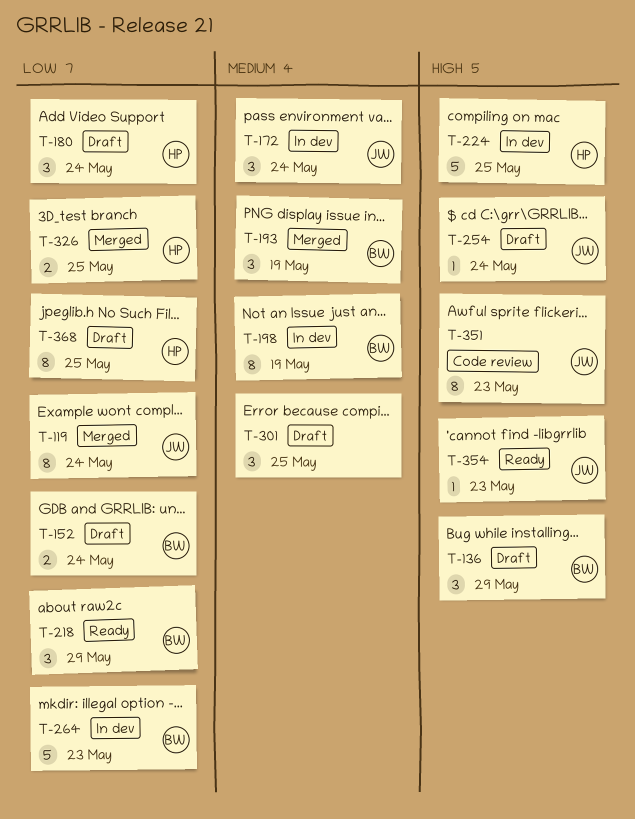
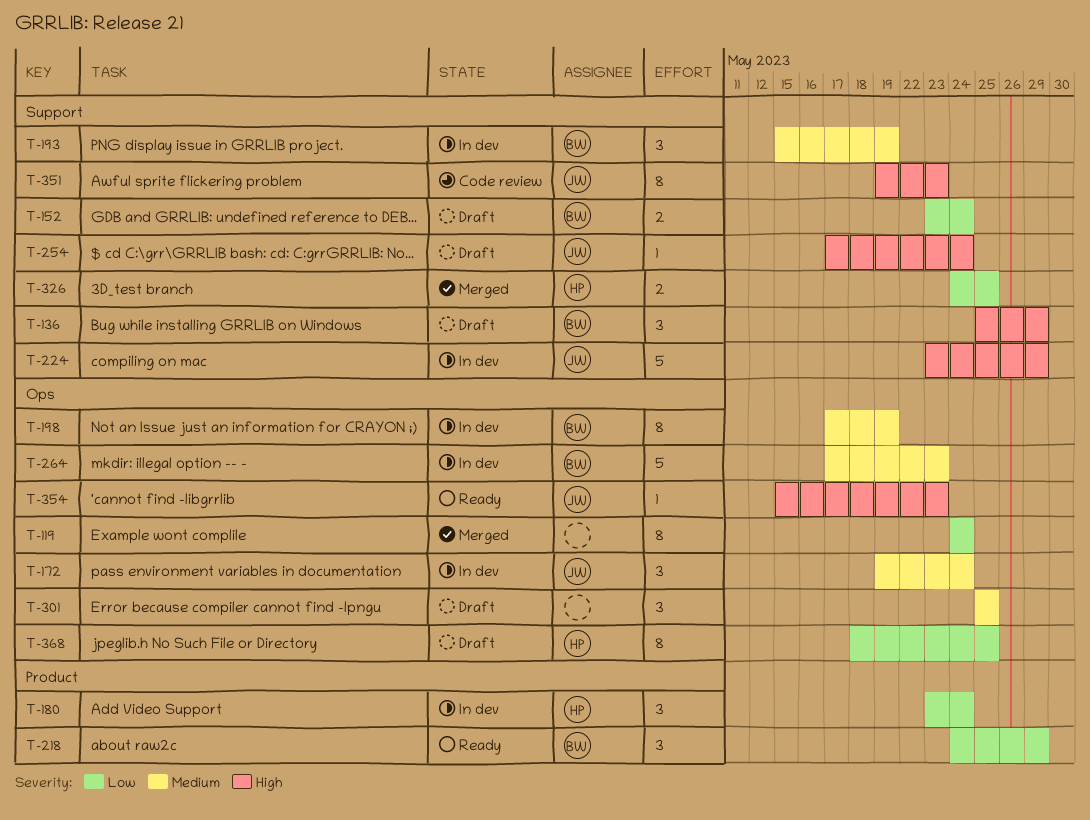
T-119, owner: JW -> none
T-180, status: Draft -> In dev
T-193, status: Merged -> In dev
T-224, owner: HP -> JW
T-224, due: May 25 -> May 29
T-264, priority: Low -> Medium

